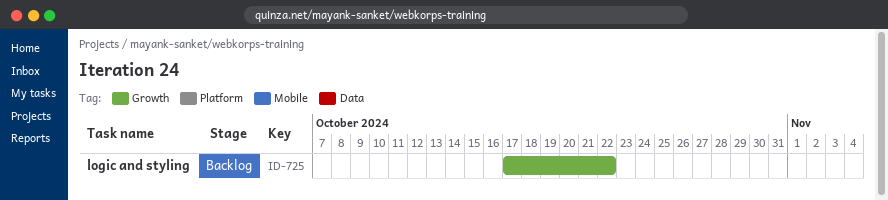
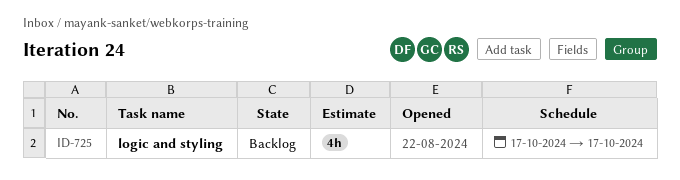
ID-725, due: Oct 22 -> Oct 17

